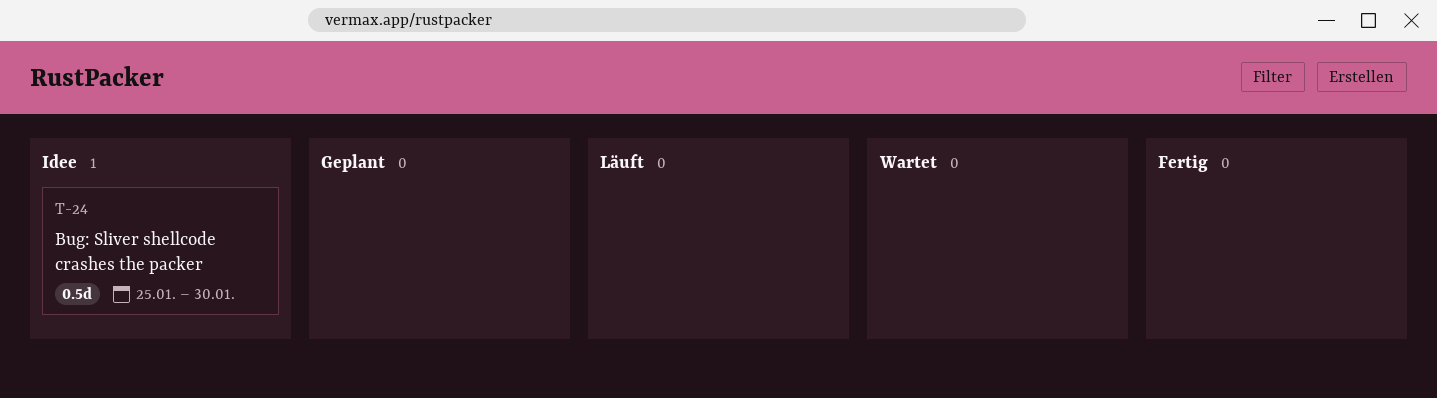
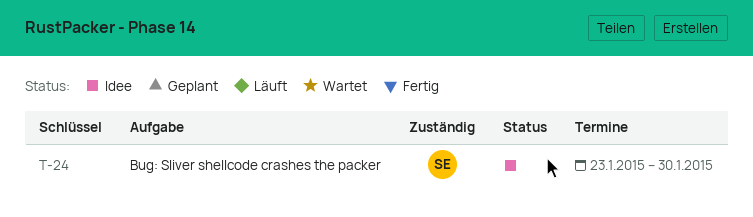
T-24, start: Jan 25 -> Jan 23

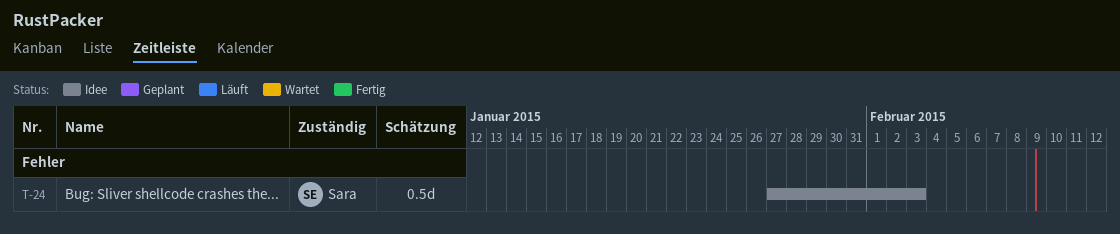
T-24, start: Jan 23 -> Jan 27
T-24, due: Jan 30 -> Feb 3

